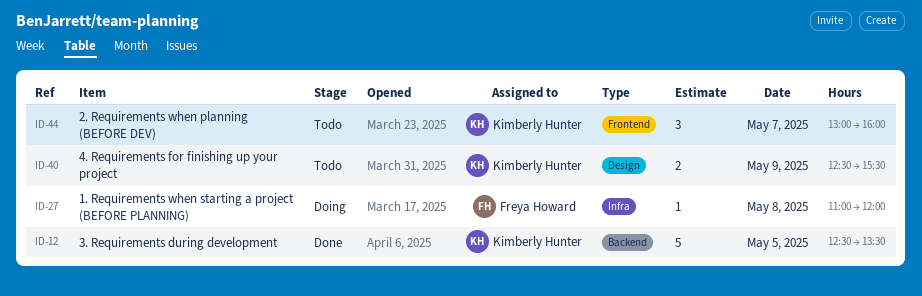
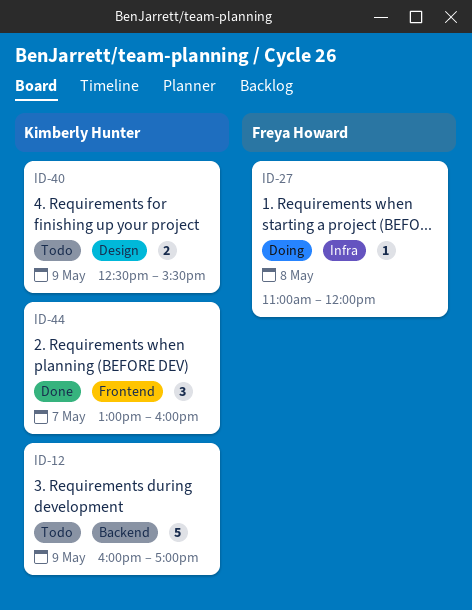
ID-12, status: Done -> Todo
ID-12, day: May 5 -> May 9
ID-12, begins: 12:30 -> 16:00
ID-12, ends: 13:30 -> 17:00
ID-44, status: Todo -> Done

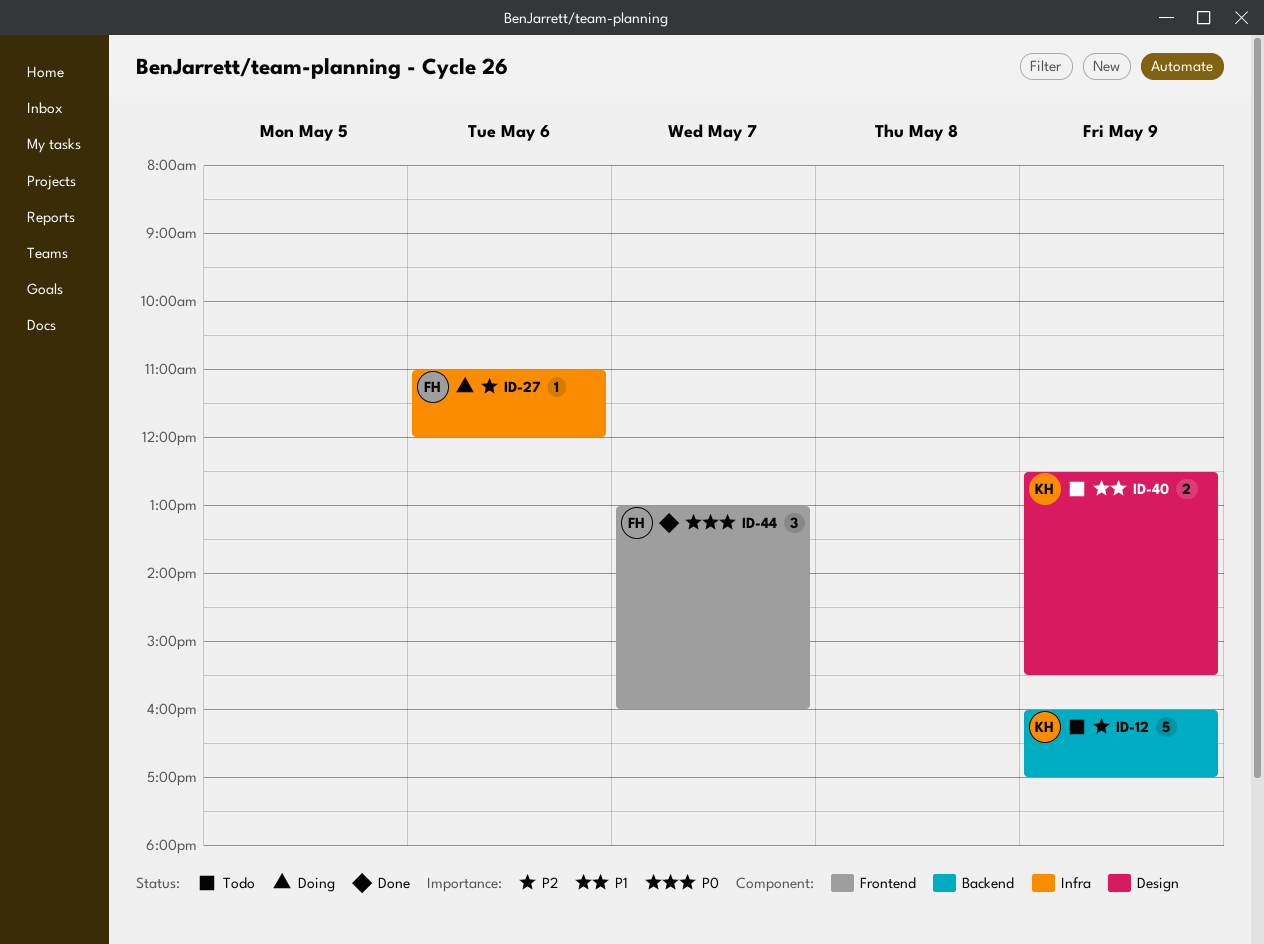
ID-27, day: May 8 -> May 6
ID-44, owner: Kimberly Hunter -> Freya Howard

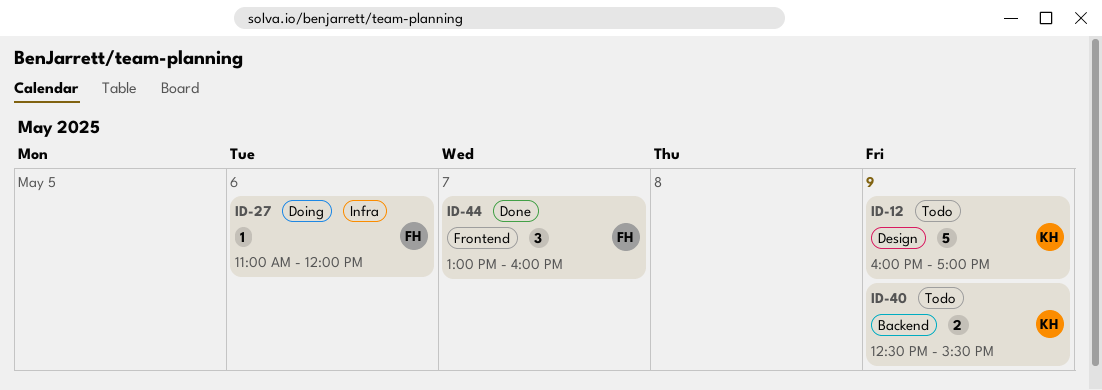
ID-12, label: Backend -> Design
ID-40, label: Design -> Backend

